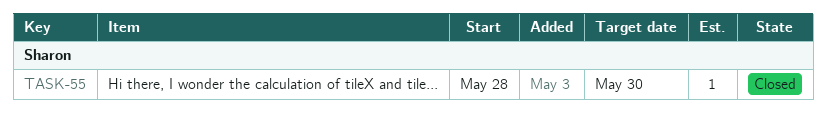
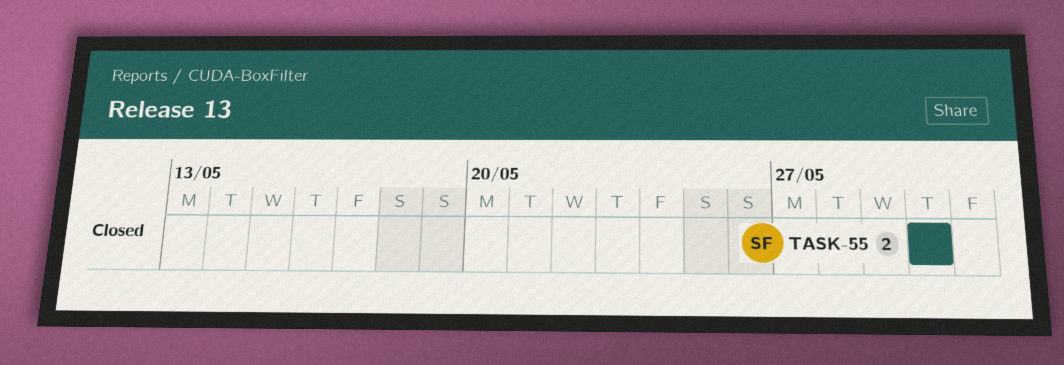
TASK-55, estimate: 1 -> 2
TASK-55, start: May 28 -> May 30

